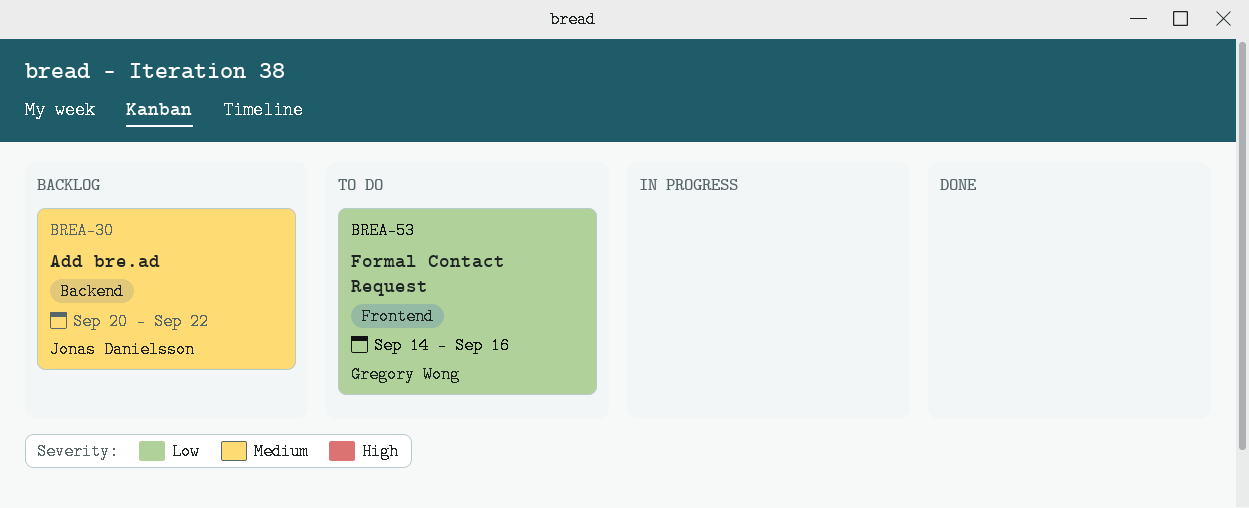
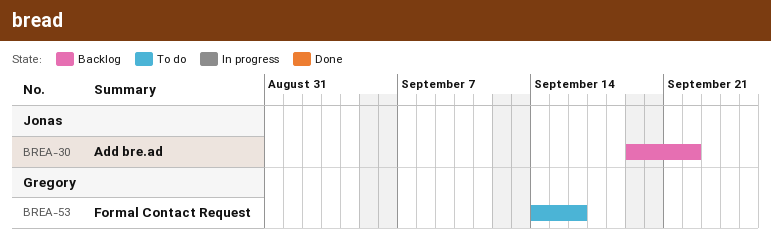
BREA-30, start: Sep 20 -> Sep 19

